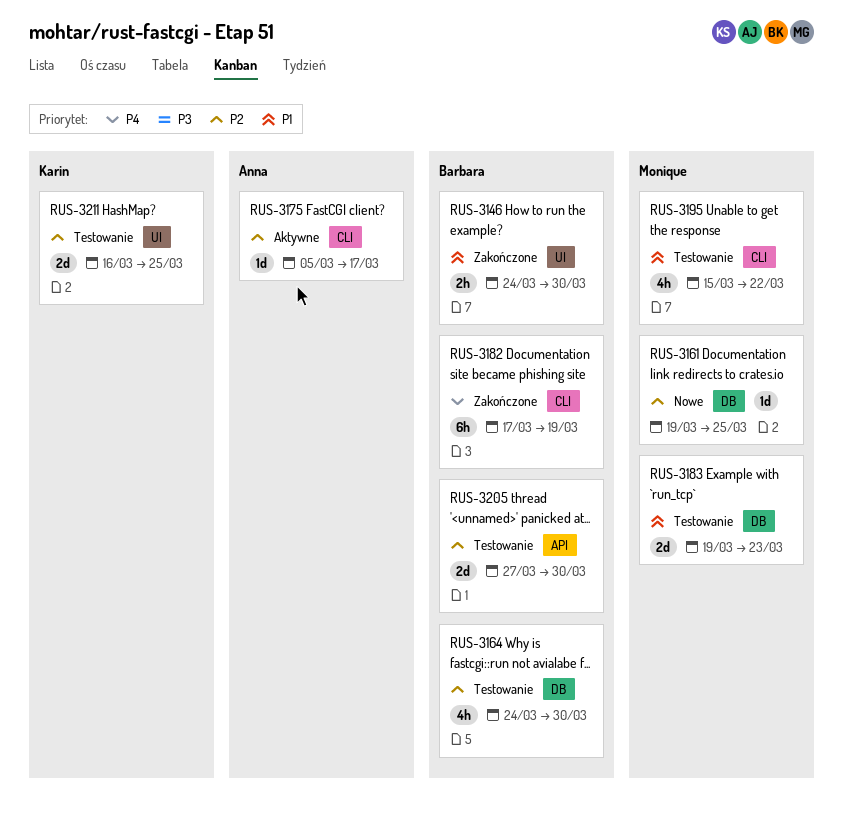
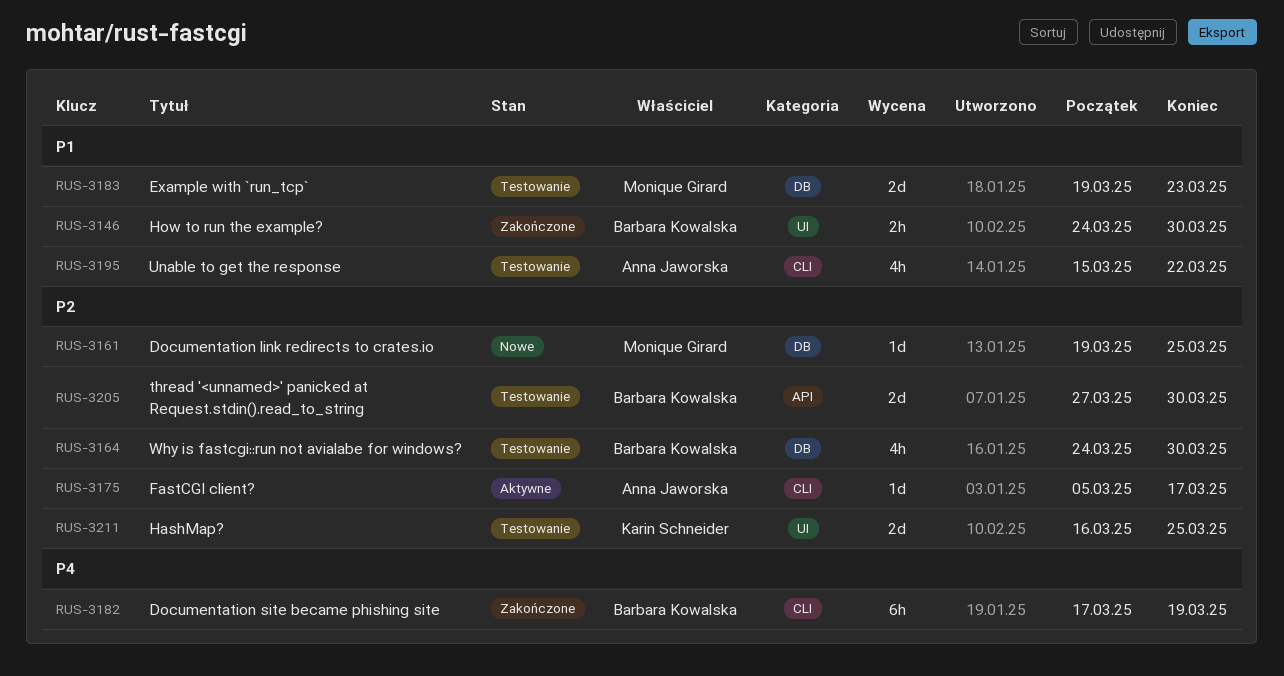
RUS-3195, owner: Monique Girard -> Anna Jaworska

